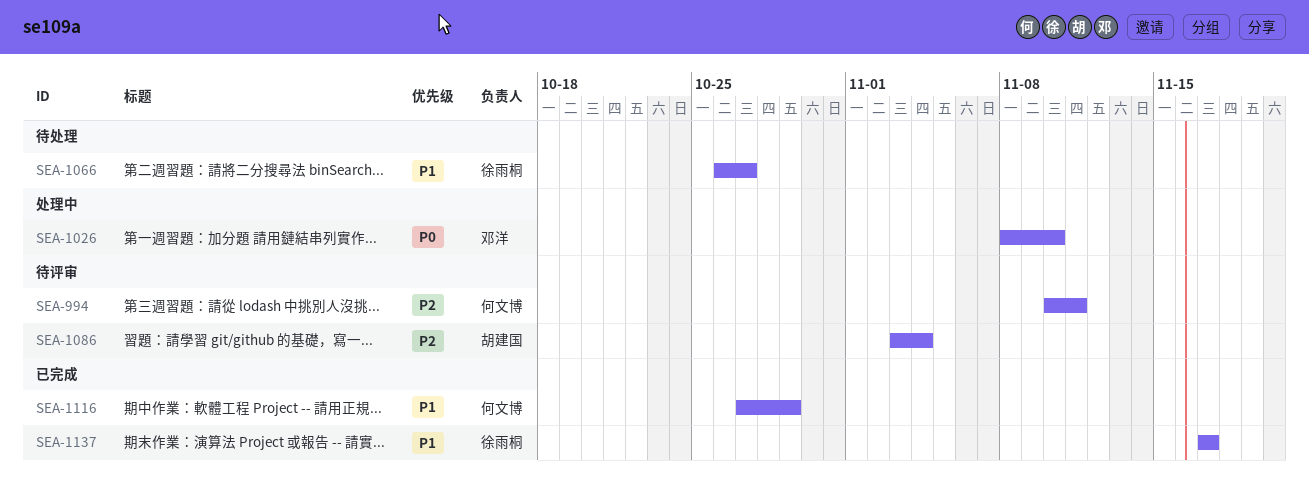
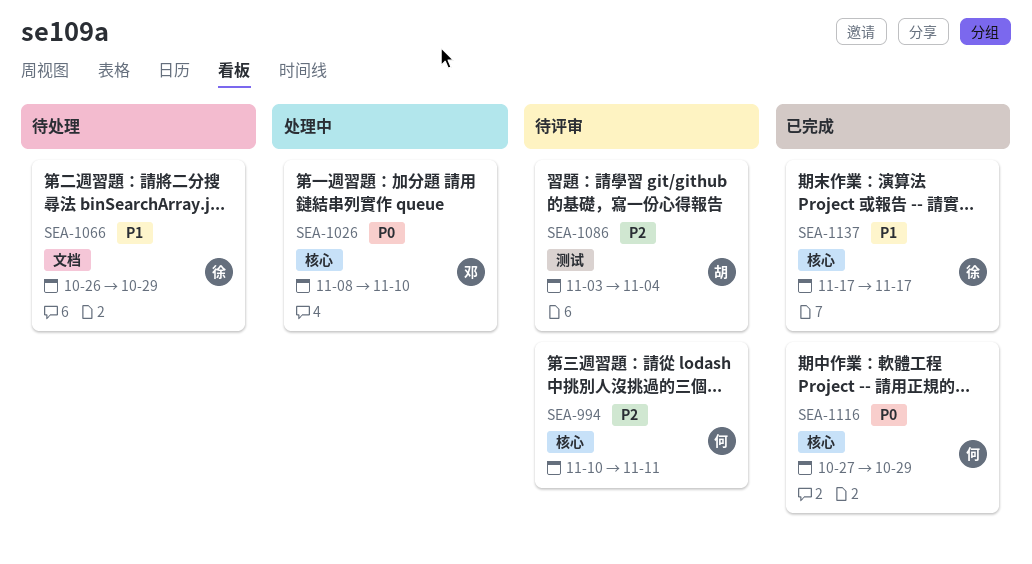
SEA-1066, due: Oct 27 -> Oct 29
SEA-1116, priority: P1 -> P0

